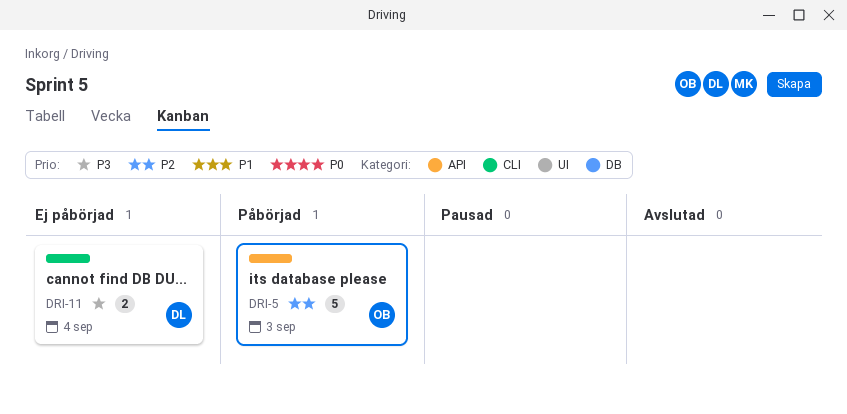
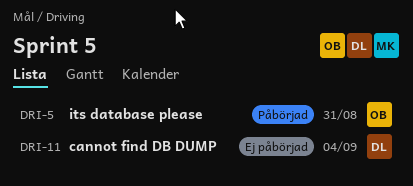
DRI-5, due: Sep 3 -> Aug 31

